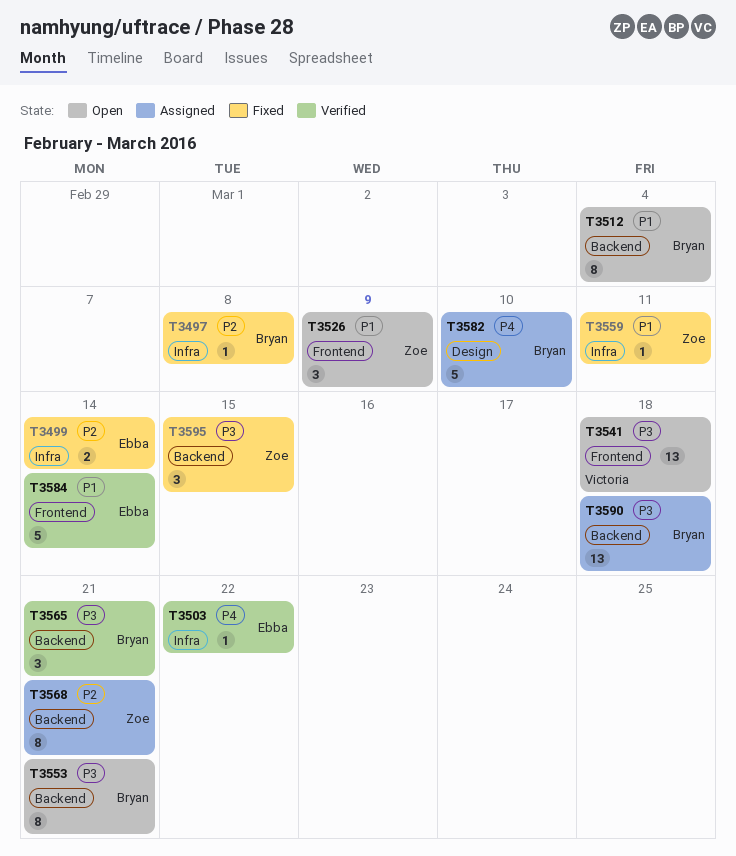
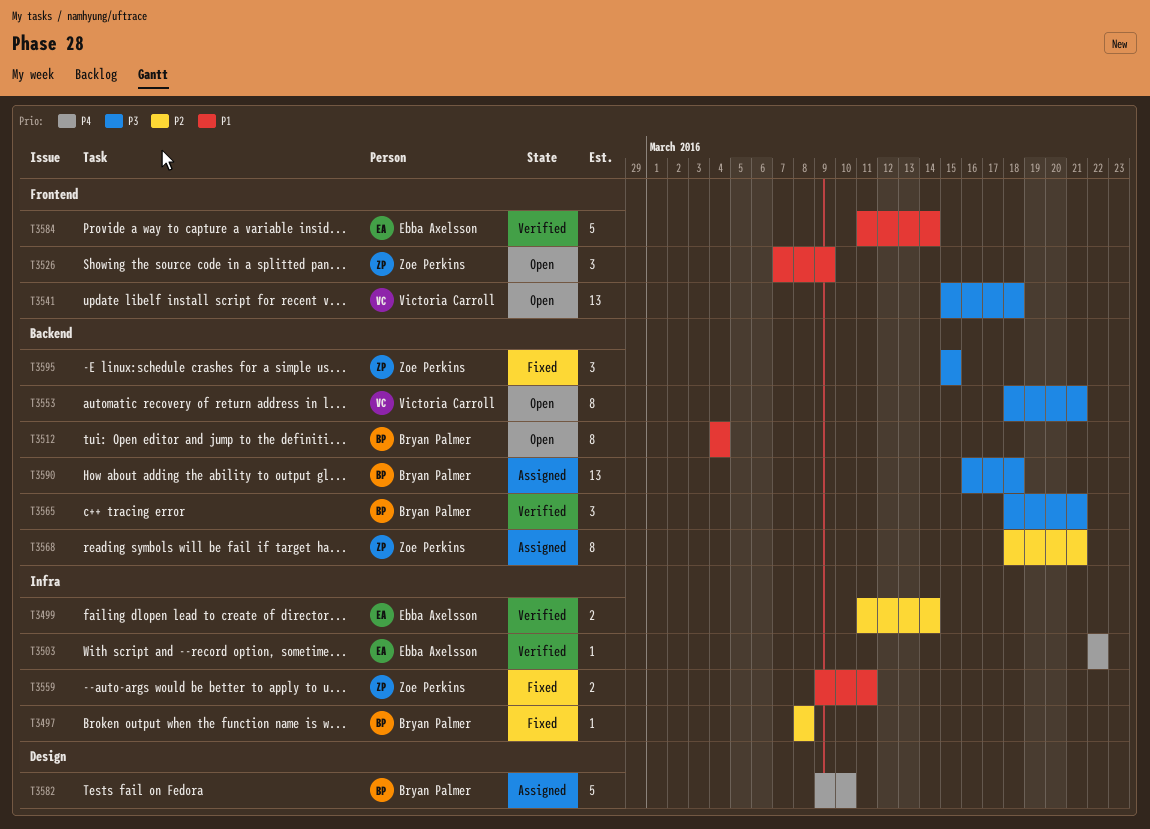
T3499, status: Fixed -> Verified
T3553, owner: Bryan Palmer -> Victoria Carroll
T3559, estimate: 1 -> 2

